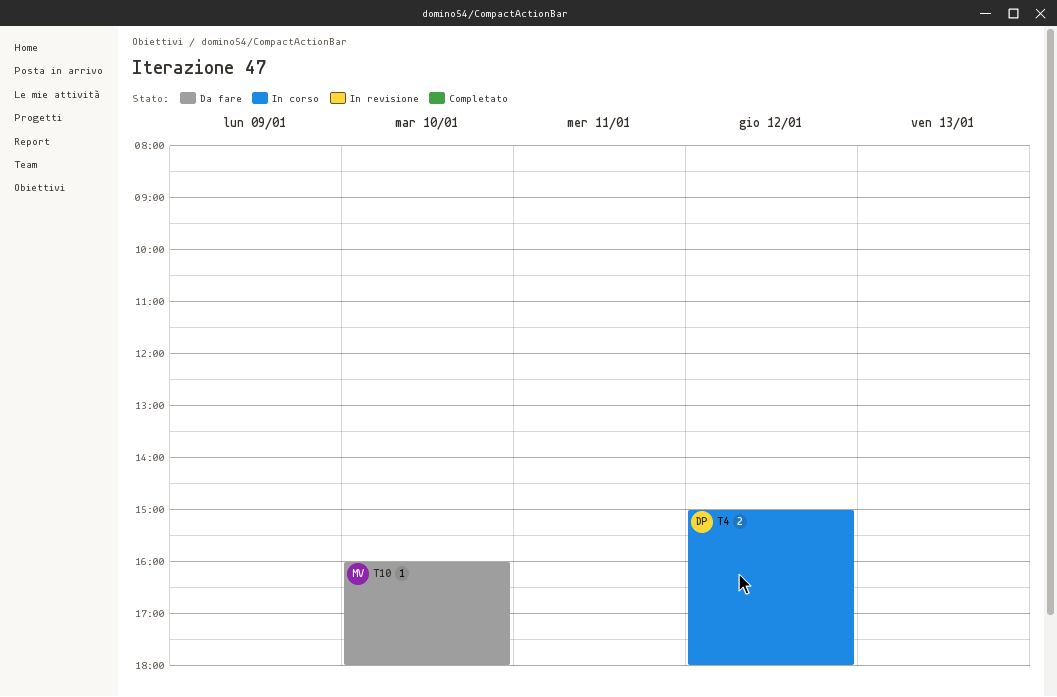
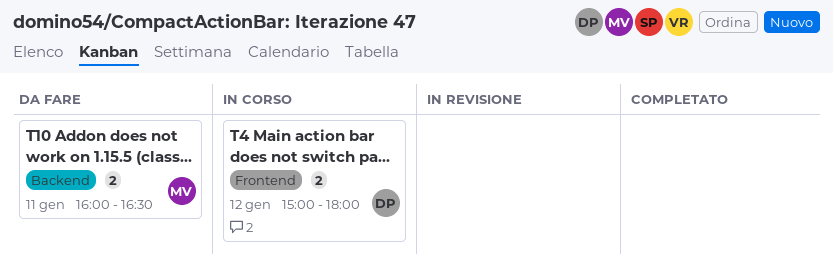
T10, estimate: 1 -> 2
T10, day: Jan 10 -> Jan 11
T10, ends: 18:00 -> 16:30

